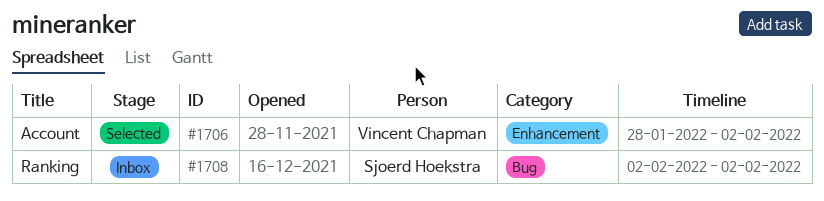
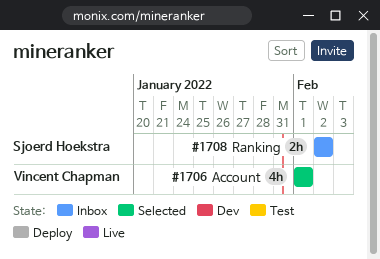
#1706, start: Jan 28 -> Feb 1
#1706, due: Feb 2 -> Feb 1

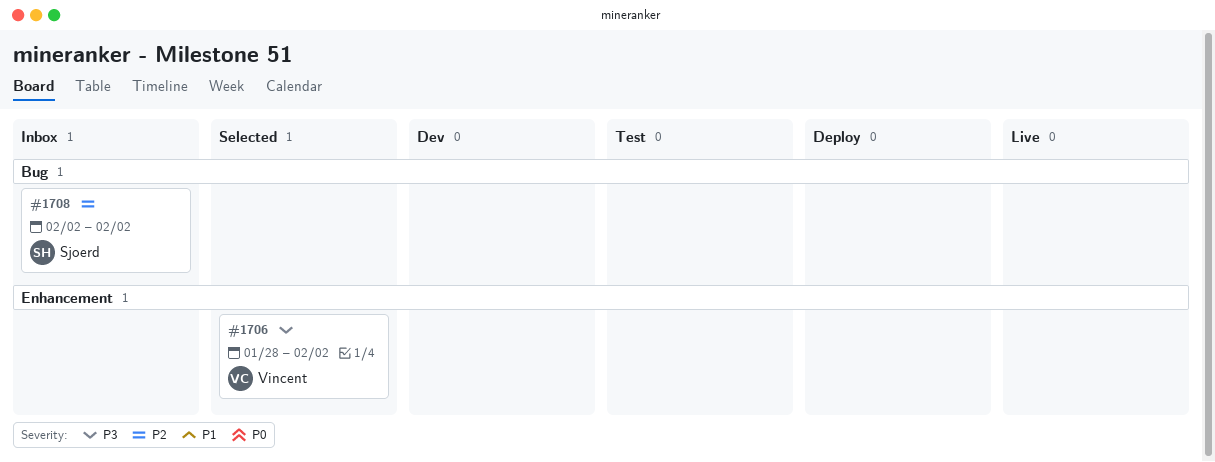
#1706, start: Feb 1 -> Jan 28
#1706, due: Feb 1 -> Feb 2

